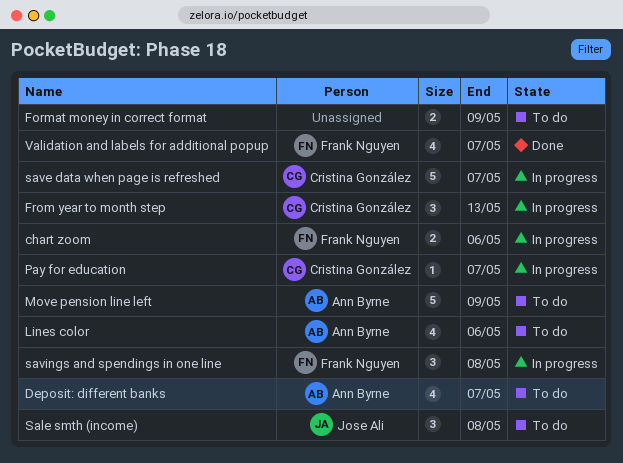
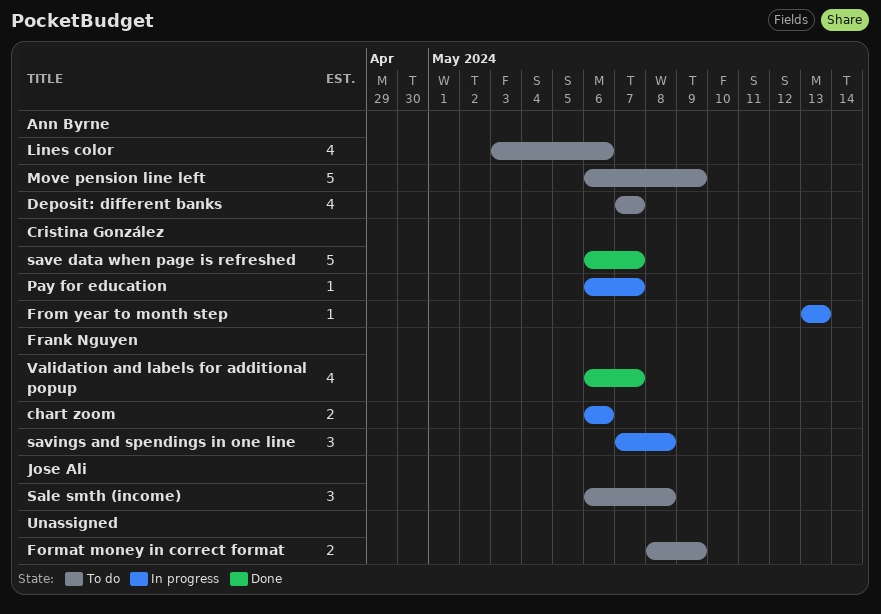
From year to month step, estimate: 3 -> 1
save data when page is refreshed, status: In progress -> Done

